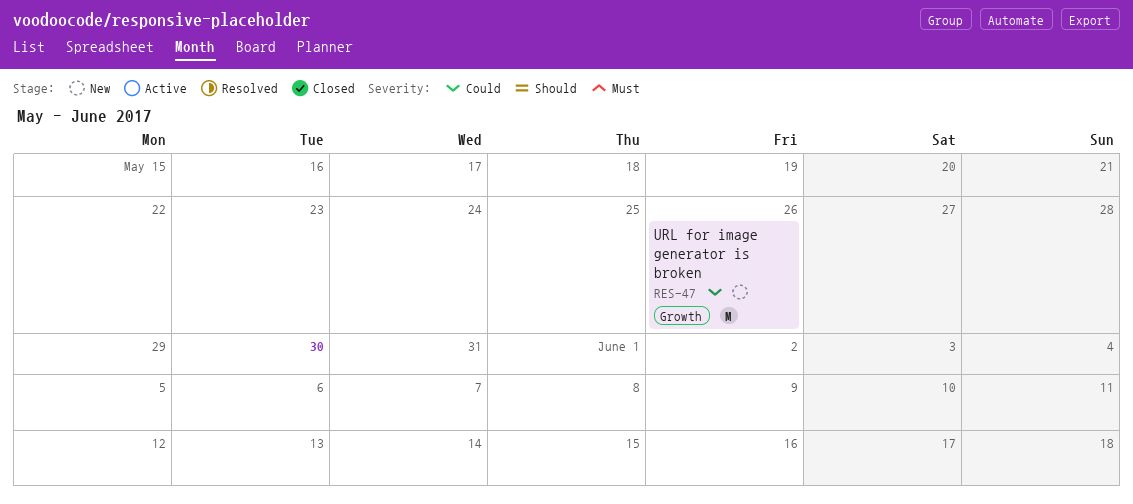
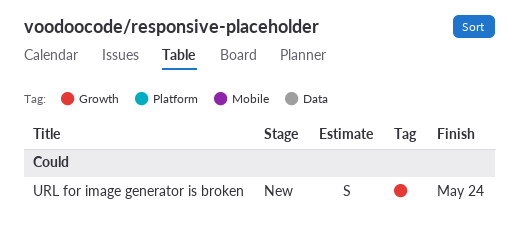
URL for image generator is broken, estimate: M -> S
URL for image generator is broken, due: May 26 -> May 24

